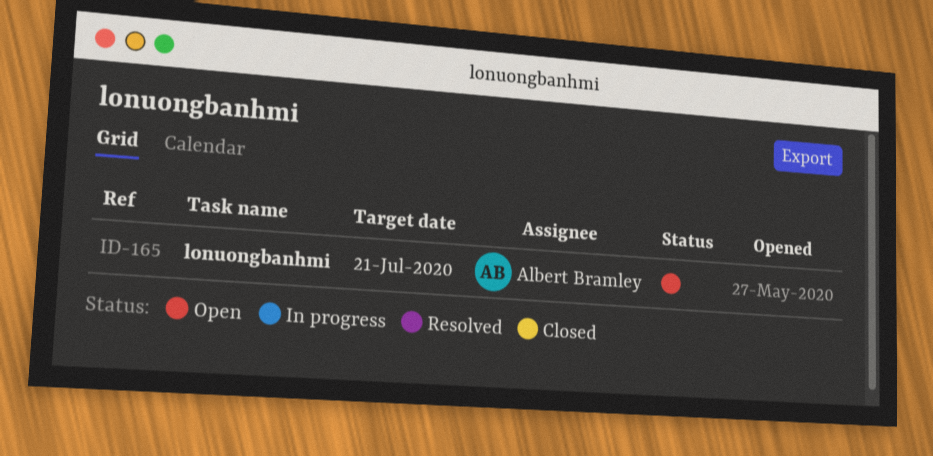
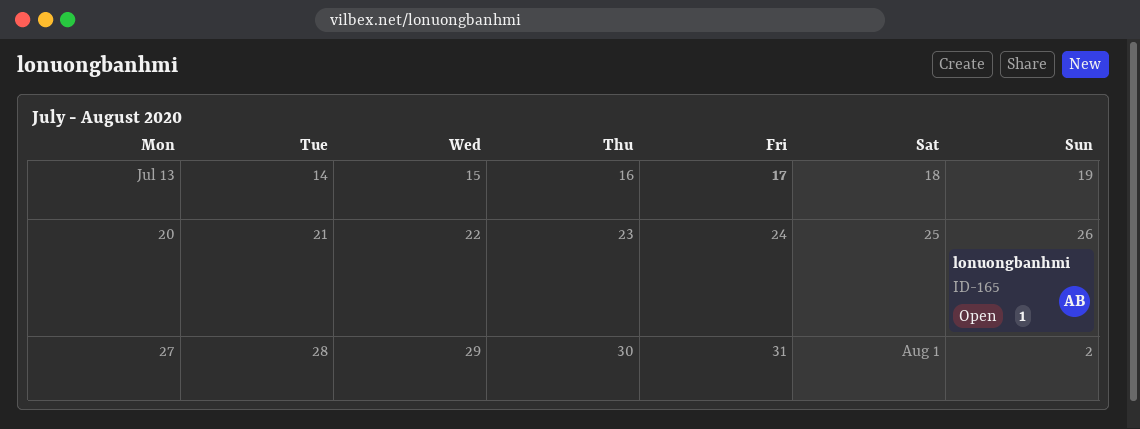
ID-165, due: Jul 21 -> Jul 26

